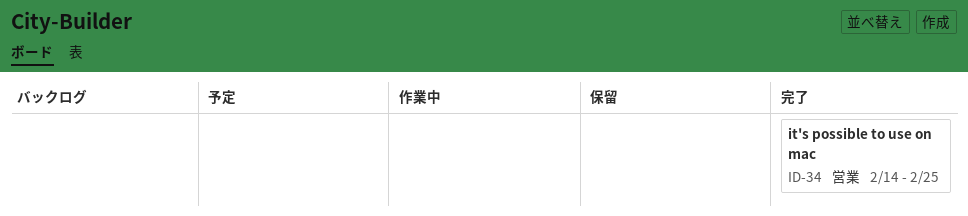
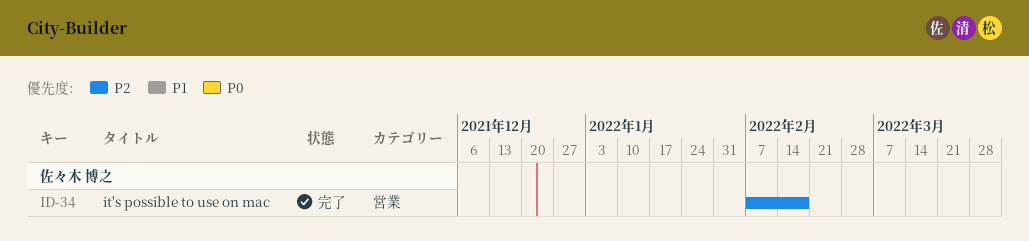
ID-34, start: Feb 14 -> Feb 7
ID-34, due: Feb 25 -> Feb 18

